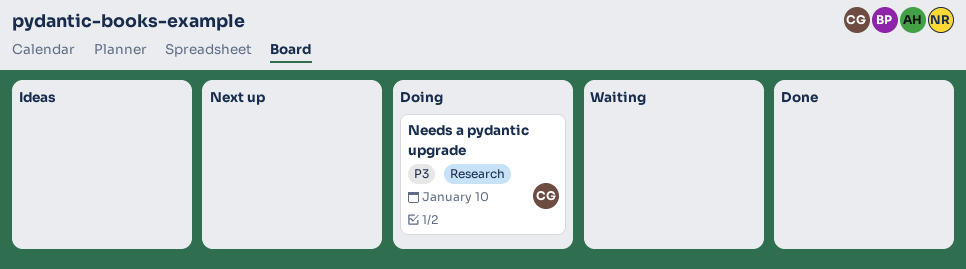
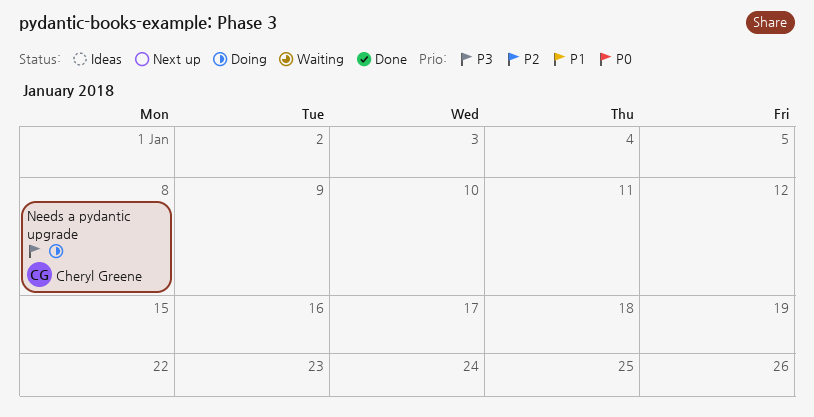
Needs a pydantic upgrade, due: Jan 10 -> Jan 8

